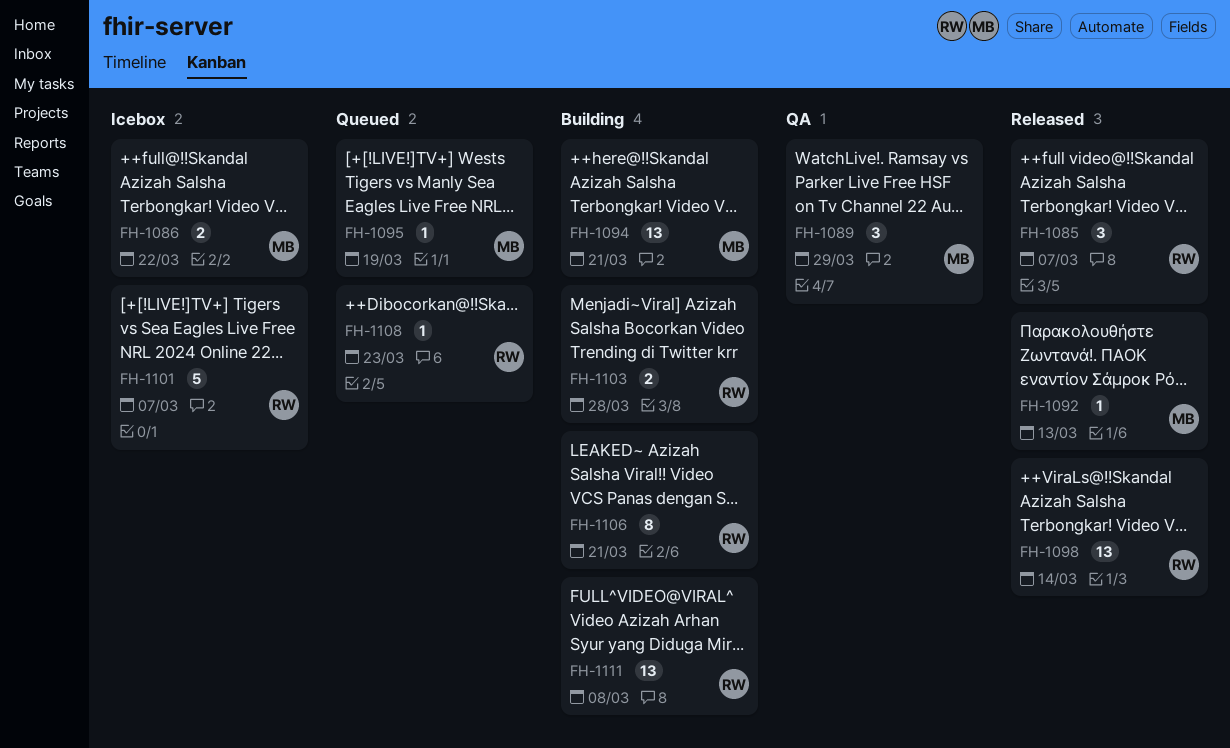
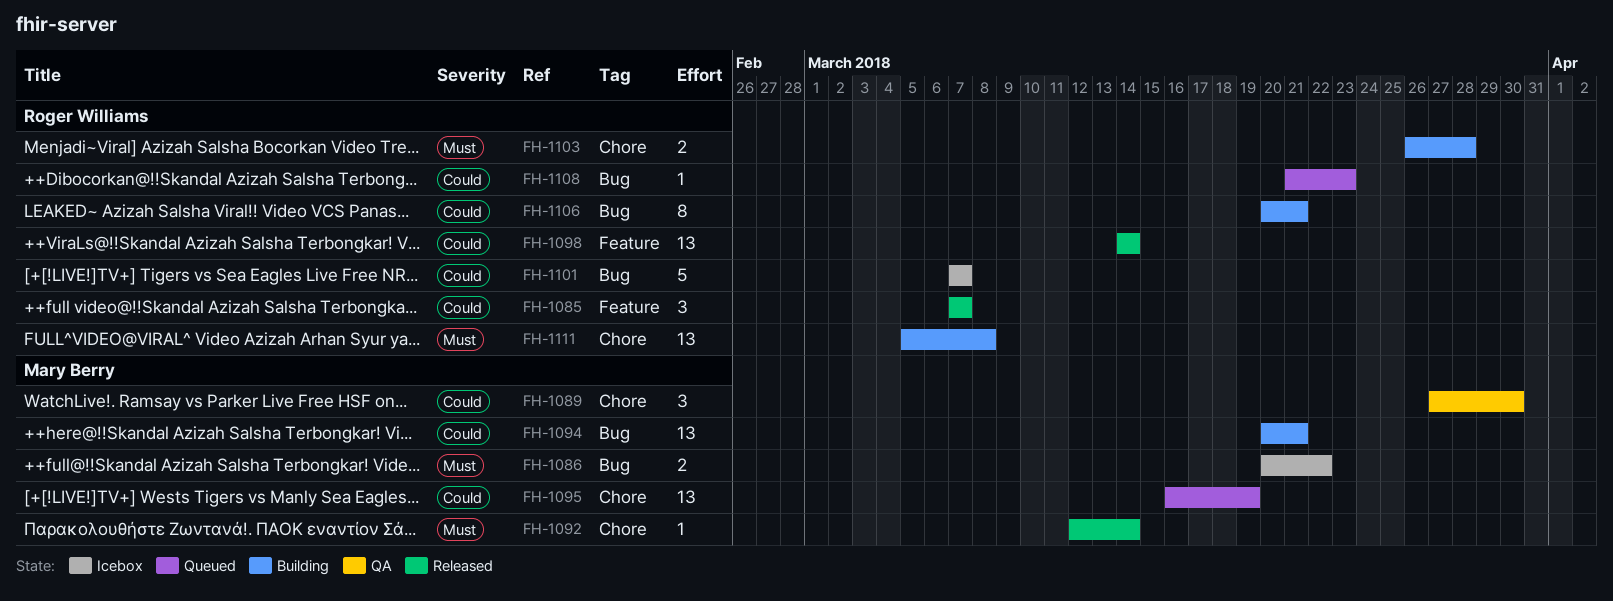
FH-1089, due: Mar 29 -> Mar 30
FH-1092, due: Mar 13 -> Mar 14
FH-1095, estimate: 1 -> 13

